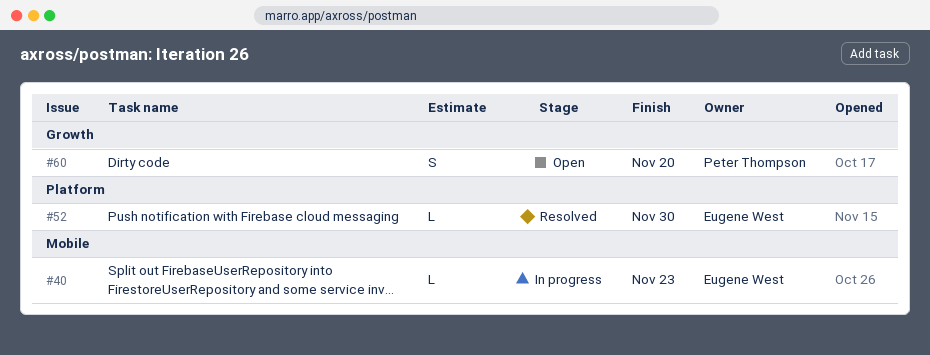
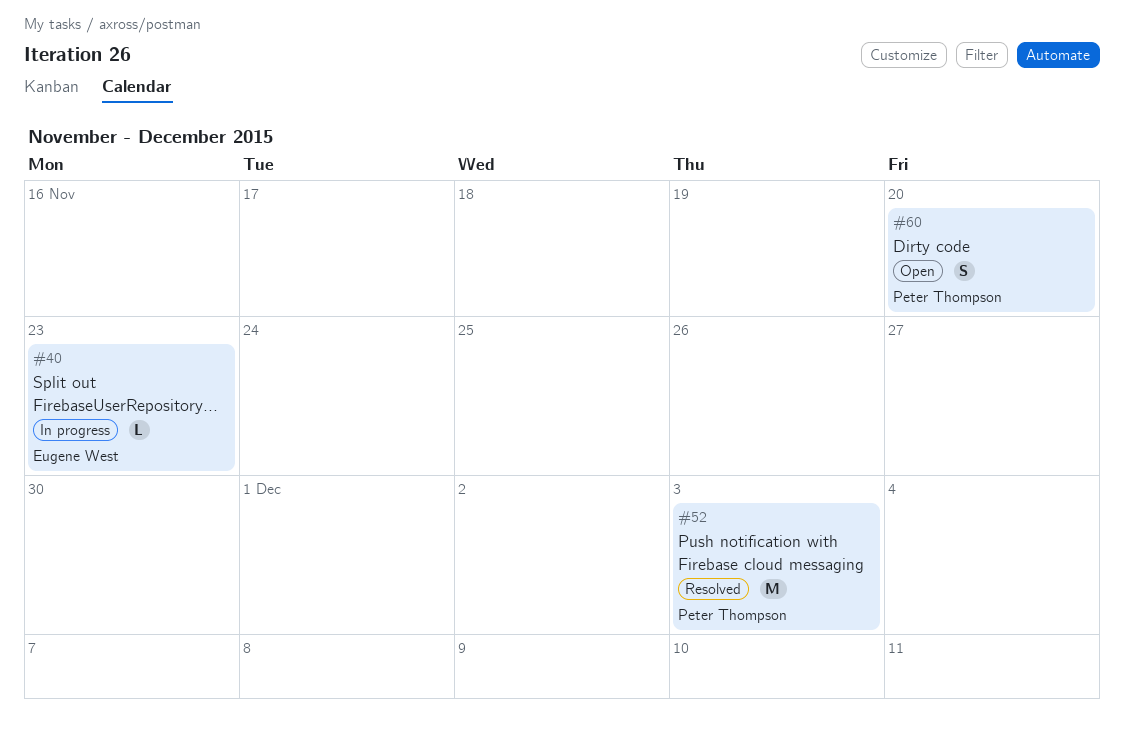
#52, owner: Eugene West -> Peter Thompson
#52, estimate: L -> M
#52, due: Nov 30 -> Dec 3

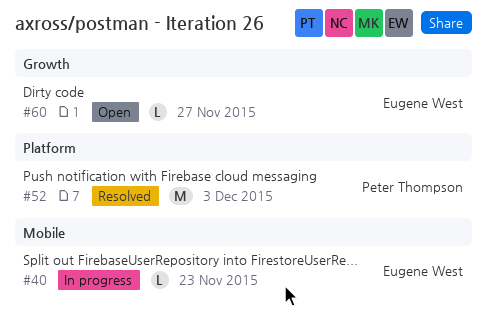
#60, owner: Peter Thompson -> Eugene West
#60, estimate: S -> L
#60, due: Nov 20 -> Nov 27

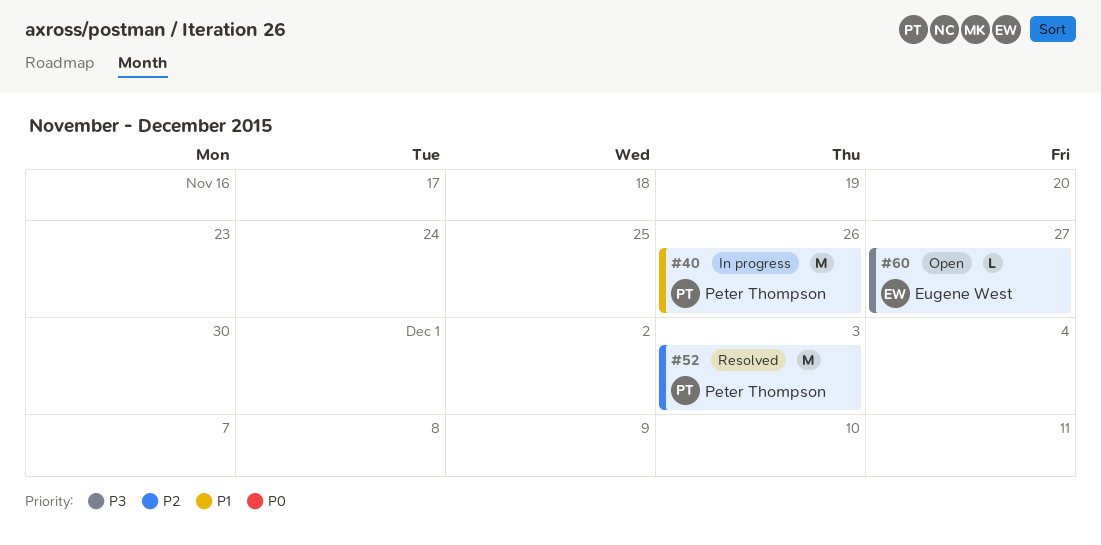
#40, owner: Eugene West -> Peter Thompson
#40, estimate: L -> M
#40, due: Nov 23 -> Nov 26

